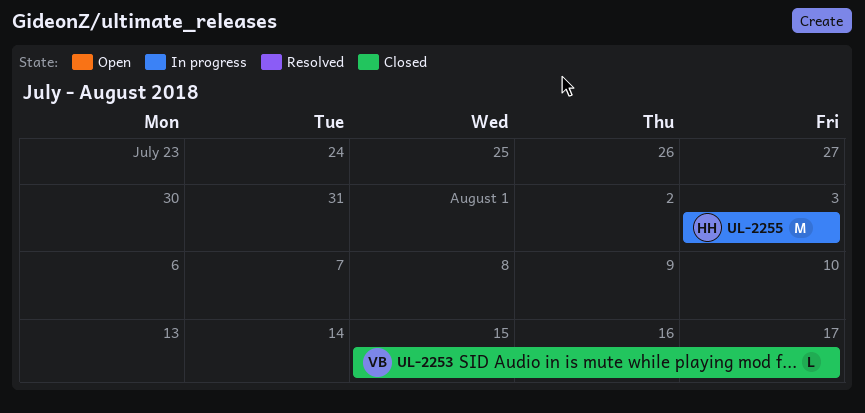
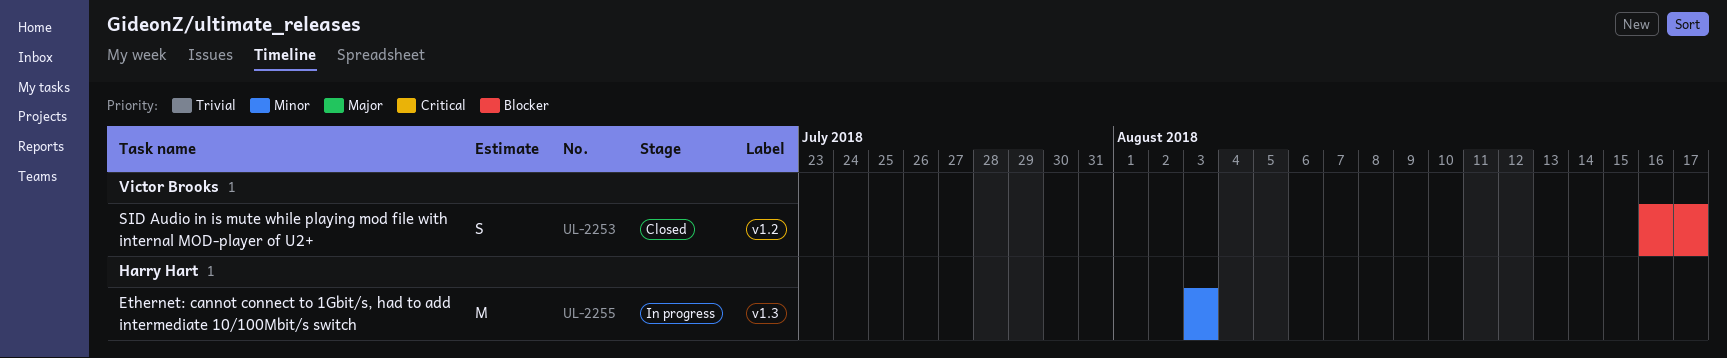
UL-2253, estimate: L -> S
UL-2253, start: Aug 15 -> Aug 16

